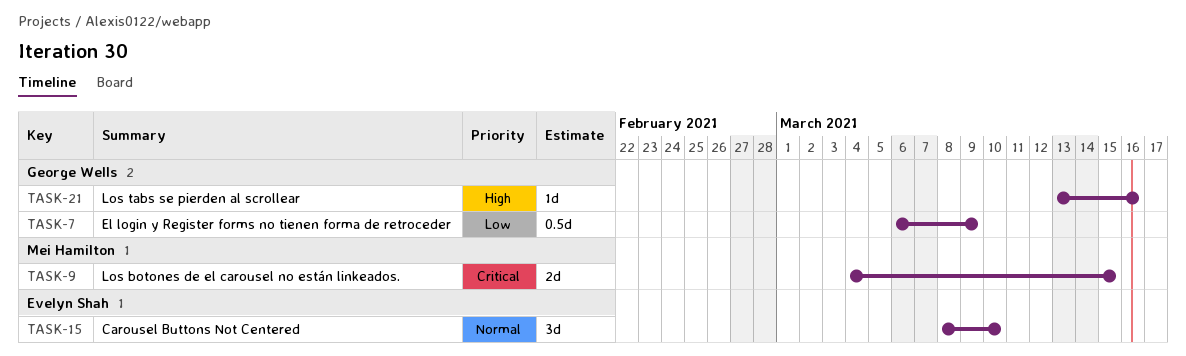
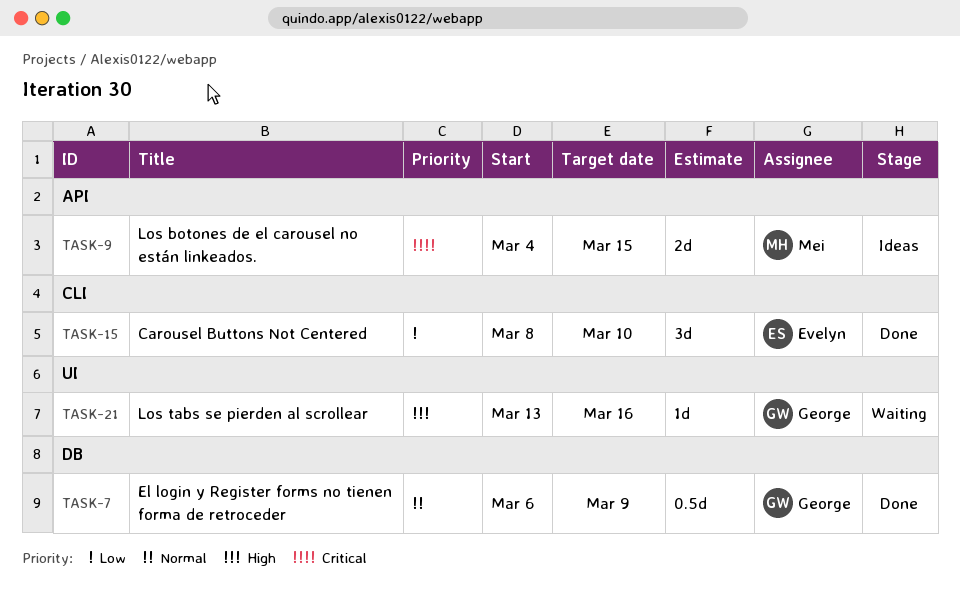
TASK-7, priority: Low -> Normal
TASK-15, priority: Normal -> Low

